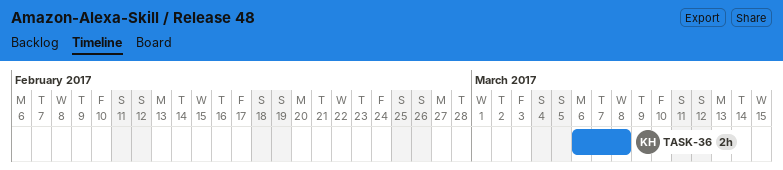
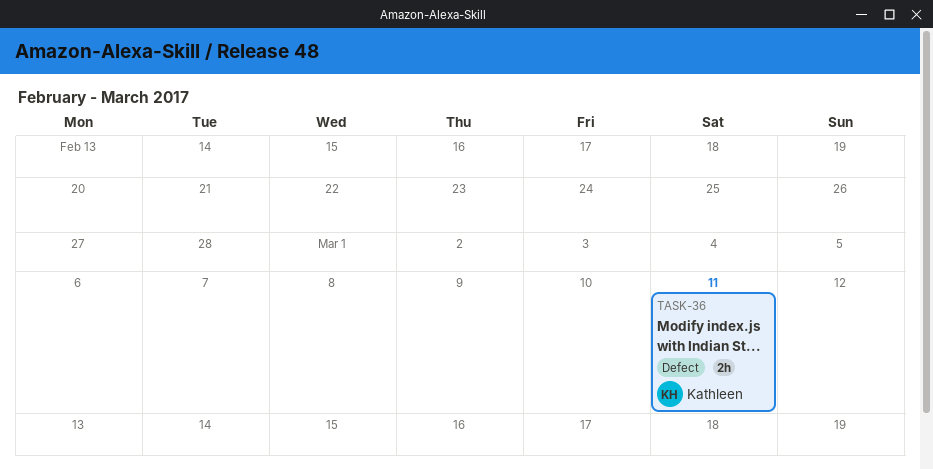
TASK-36, due: Mar 8 -> Mar 11

